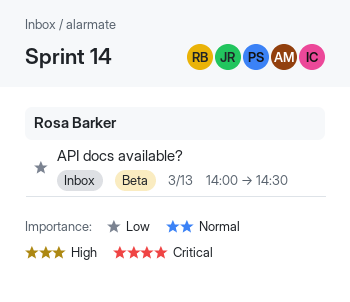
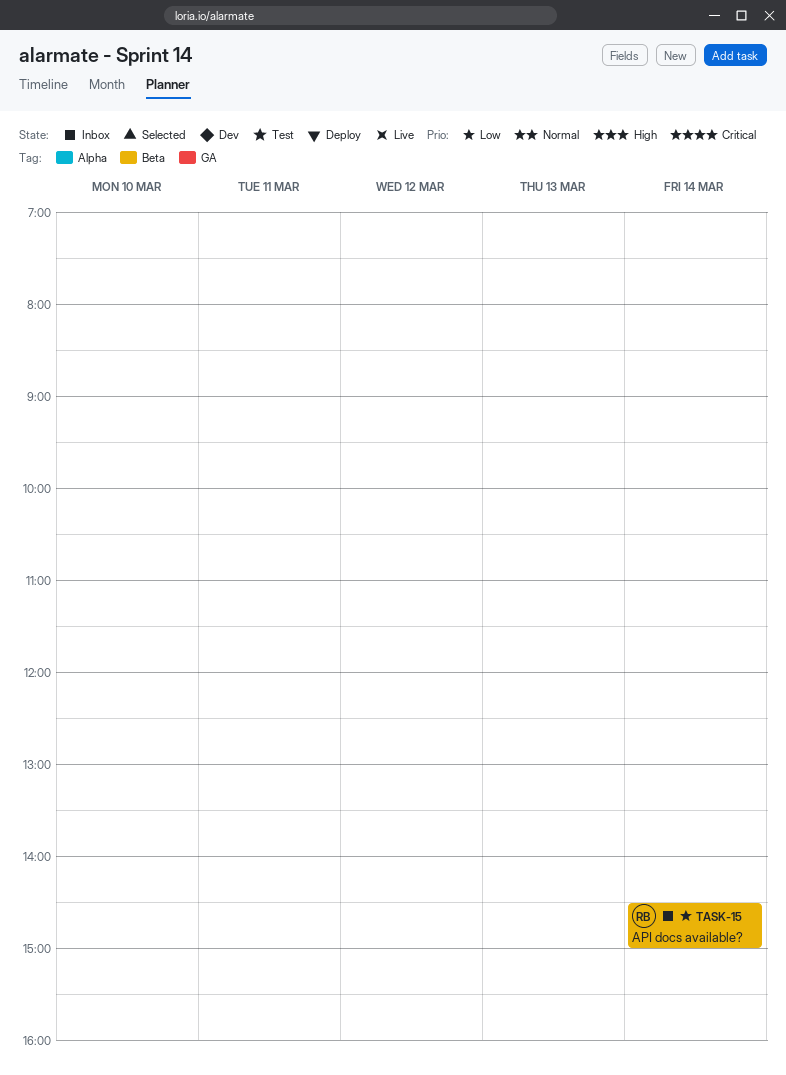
API docs available?, day: Mar 13 -> Mar 14
API docs available?, begins: 14:00 -> 14:30
API docs available?, ends: 14:30 -> 15:00

